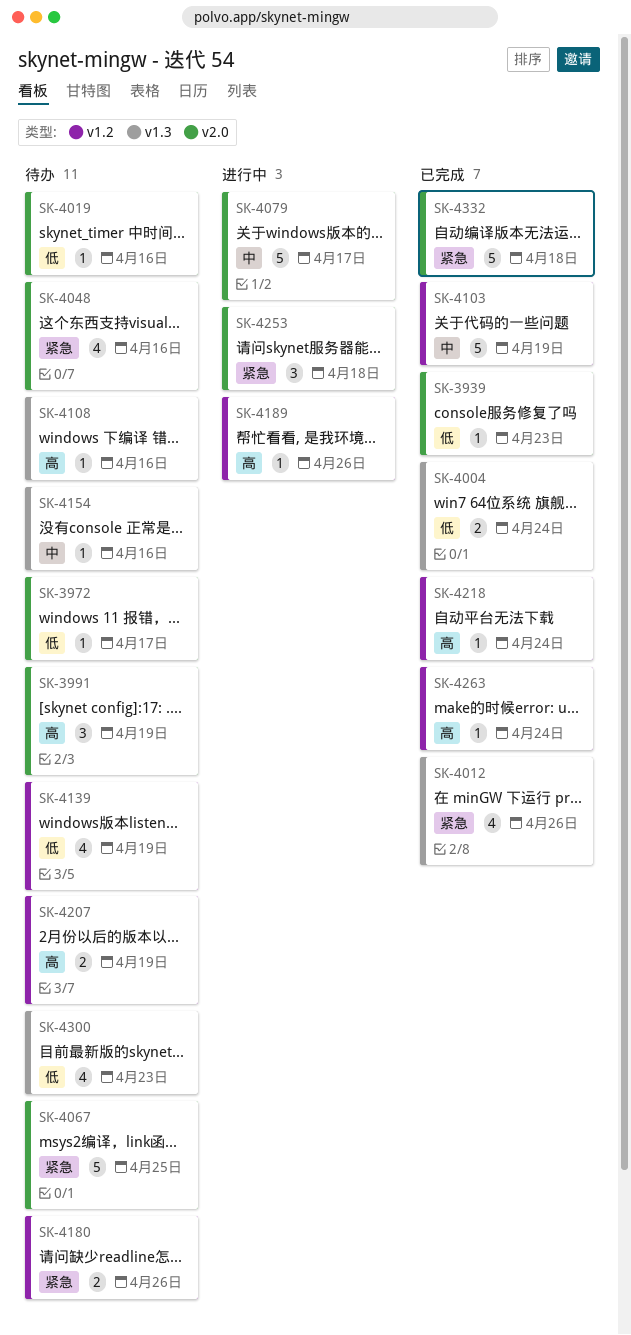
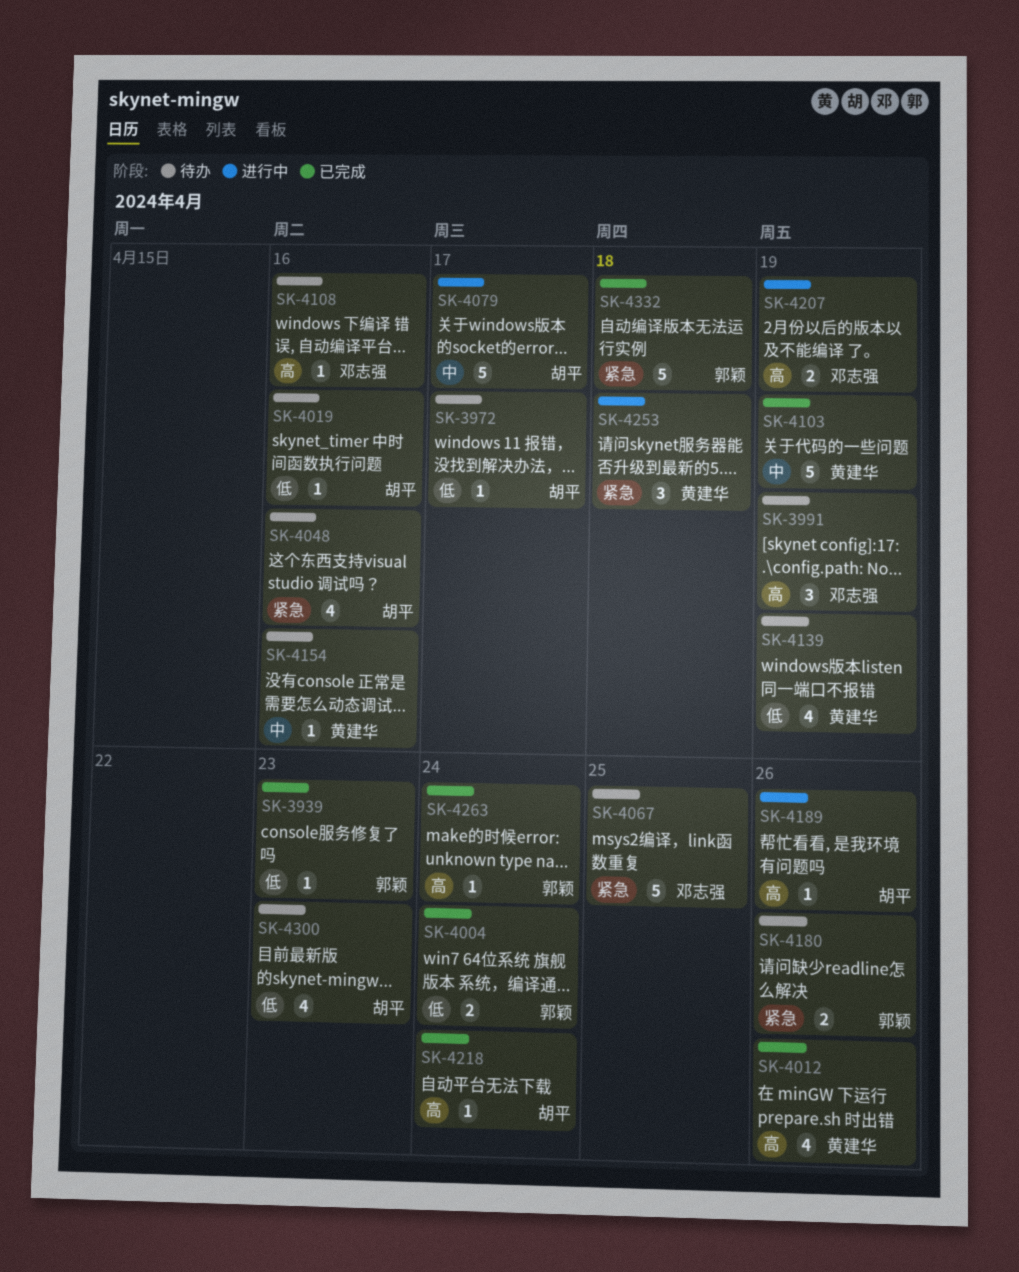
SK-4012, priority: 紧急 -> 高
SK-4207, status: 待办 -> 进行中

